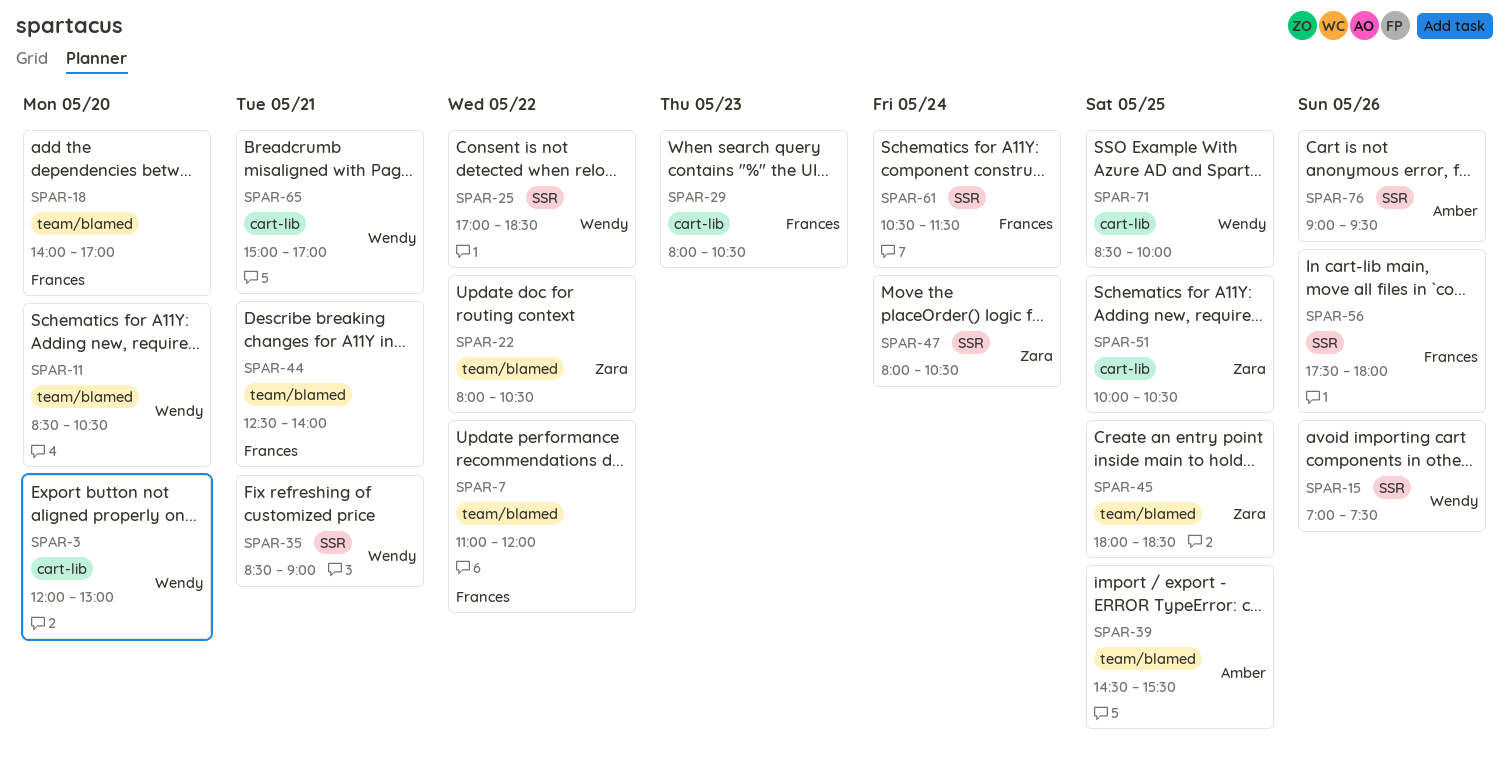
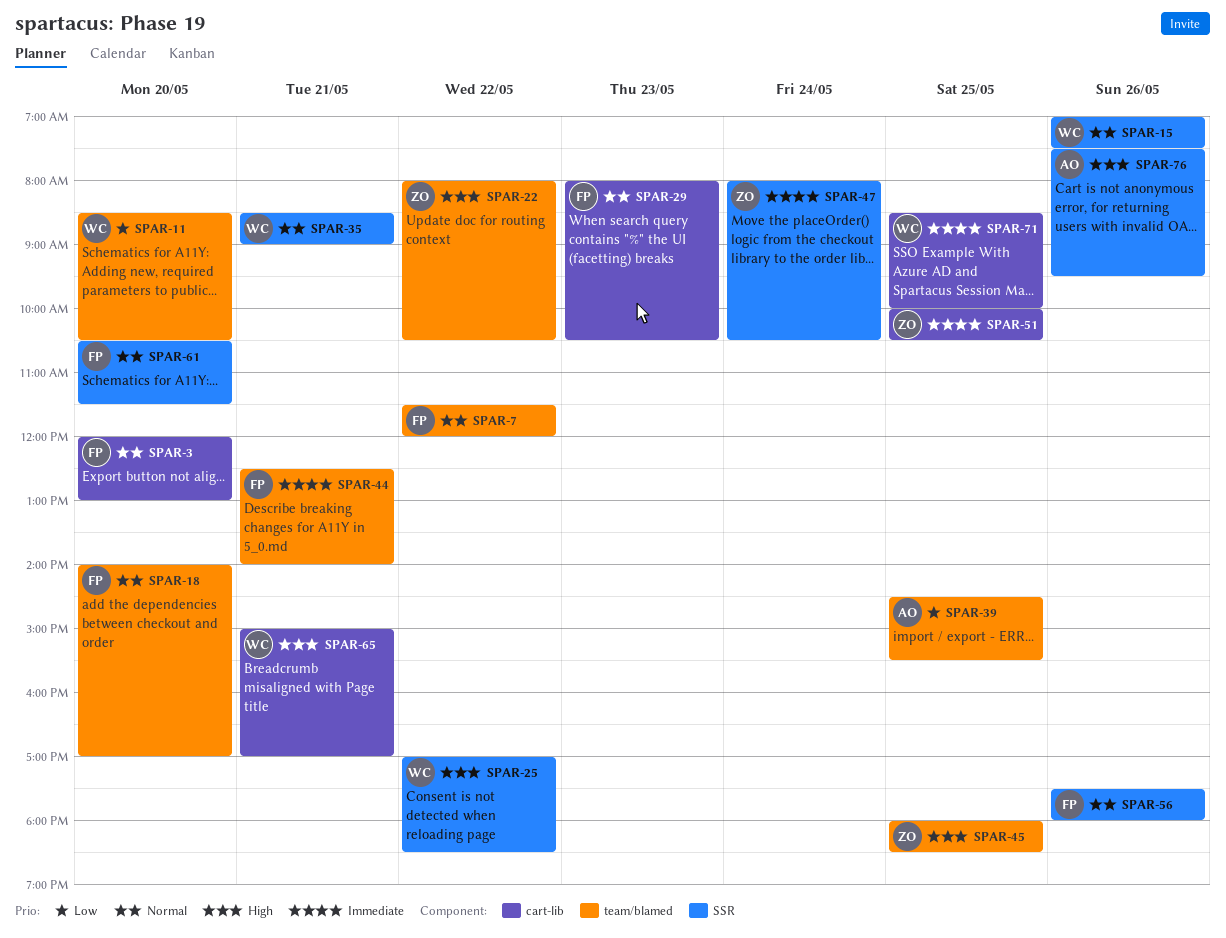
SPAR-3, owner: Wendy -> Frances
SPAR-7, begins: 11:00 -> 11:30
SPAR-61, day: May 24 -> May 20
SPAR-76, begins: 09:00 -> 07:30

